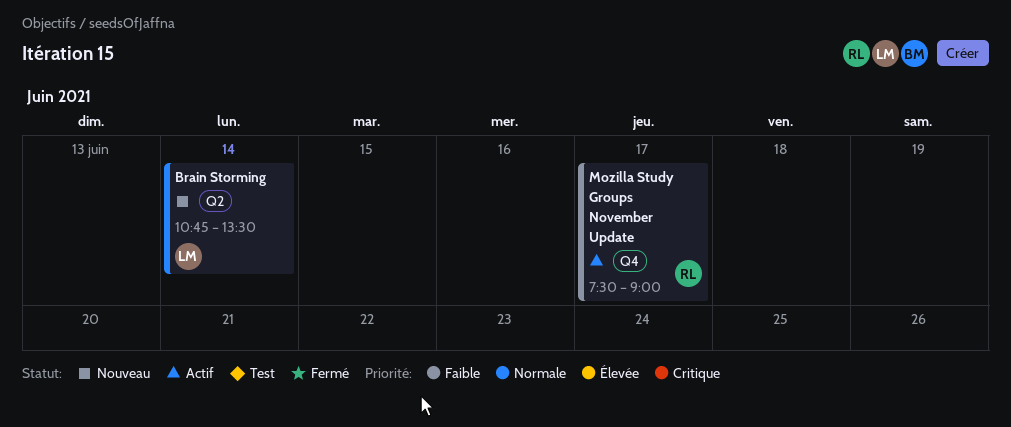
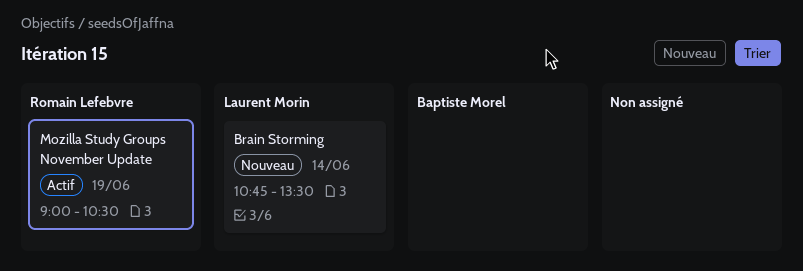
Mozilla Study Groups November Update, day: Jun 17 -> Jun 19
Mozilla Study Groups November Update, begins: 07:30 -> 09:00
Mozilla Study Groups November Update, ends: 09:00 -> 10:30

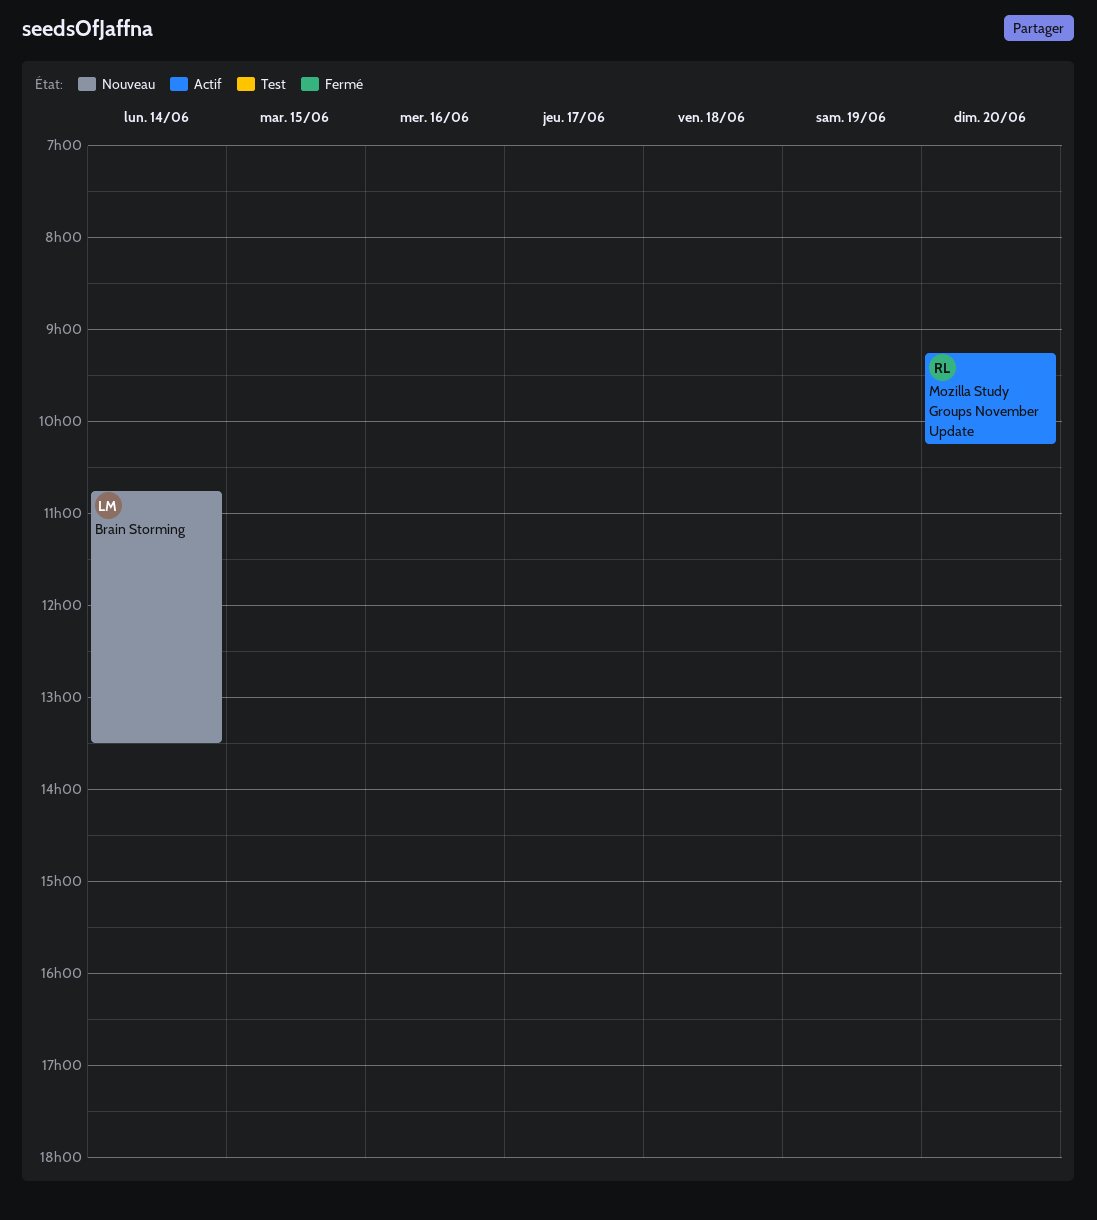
Mozilla Study Groups November Update, day: Jun 19 -> Jun 20
Mozilla Study Groups November Update, begins: 09:00 -> 09:15
Mozilla Study Groups November Update, ends: 10:30 -> 10:15

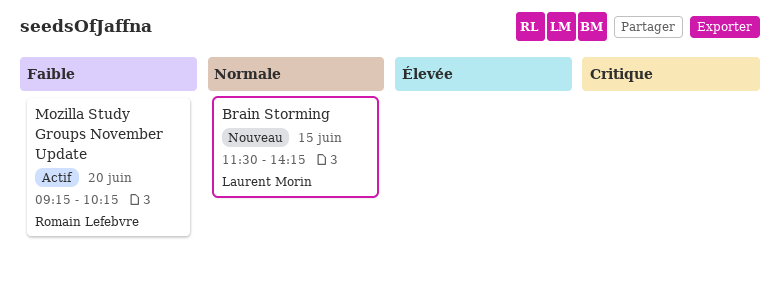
Brain Storming, day: Jun 14 -> Jun 15
Brain Storming, begins: 10:45 -> 11:30
Brain Storming, ends: 13:30 -> 14:15

